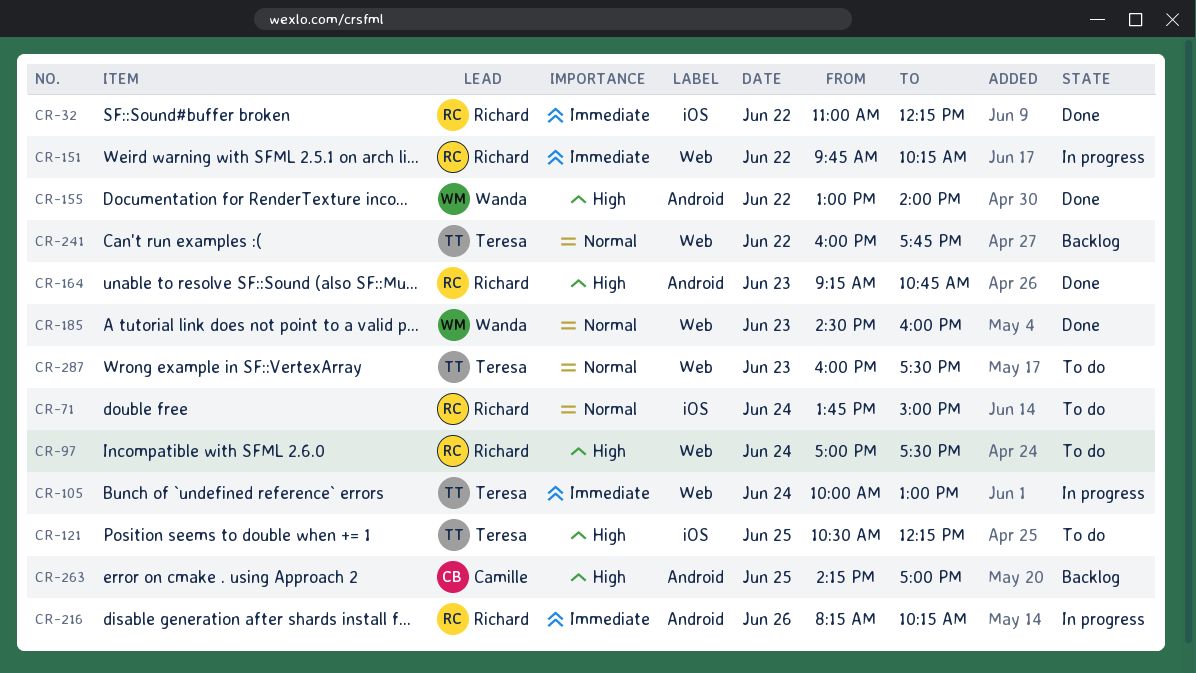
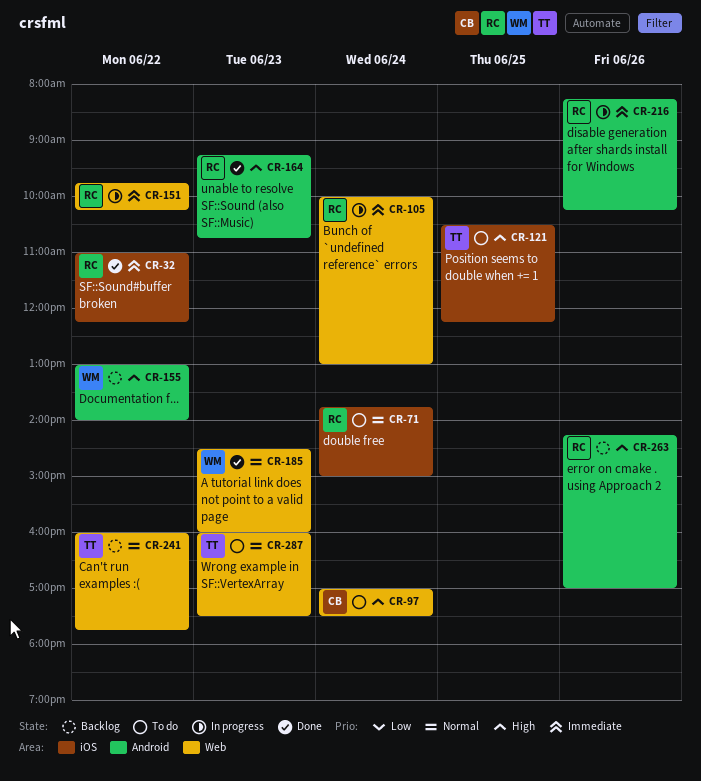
CR-97, owner: Richard -> Camille
CR-105, owner: Teresa -> Richard
CR-155, status: Done -> Backlog
CR-263, owner: Camille -> Richard
CR-263, day: Jun 25 -> Jun 26

